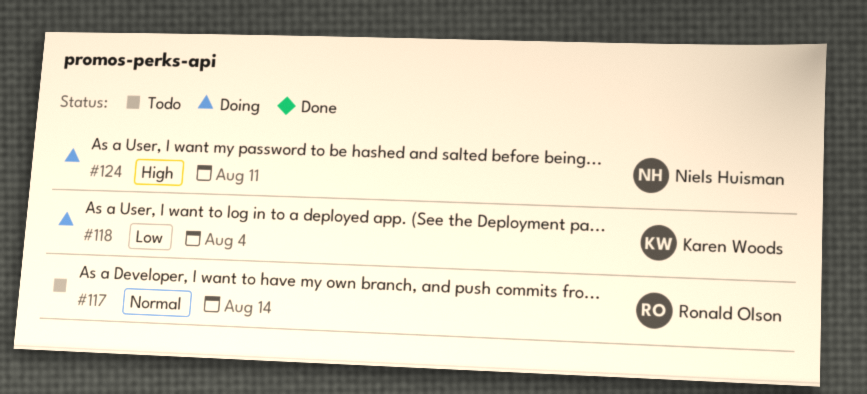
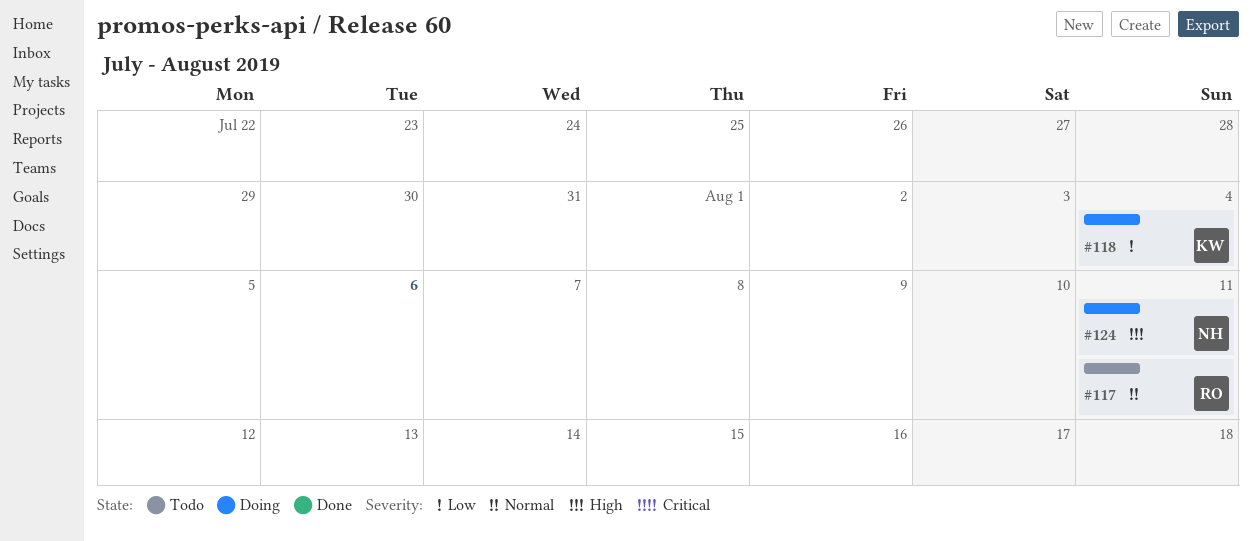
#117, due: Aug 14 -> Aug 11

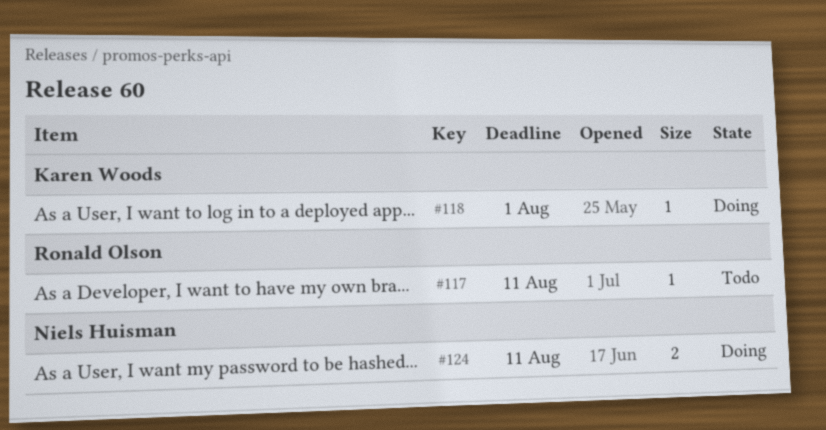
#118, due: Aug 4 -> Aug 1

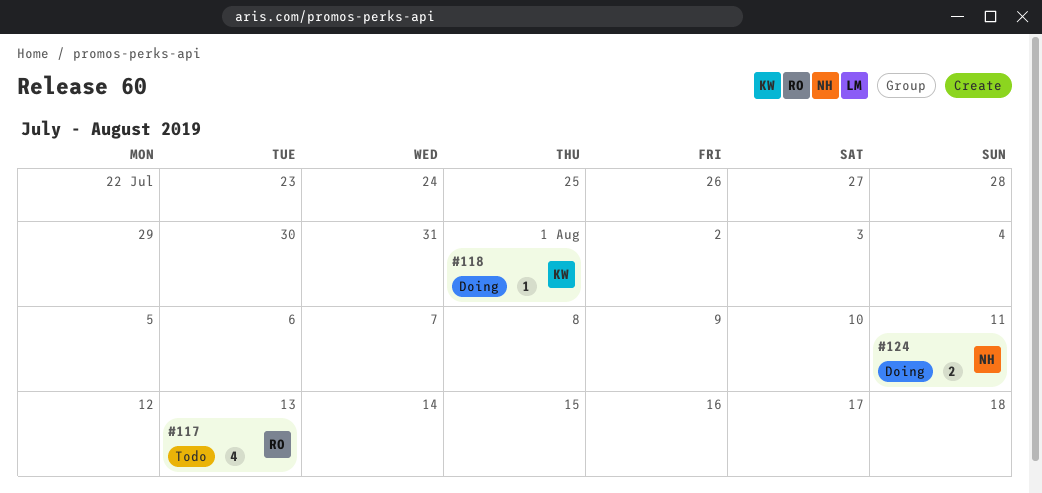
#117, estimate: 1 -> 4
#117, due: Aug 11 -> Aug 13

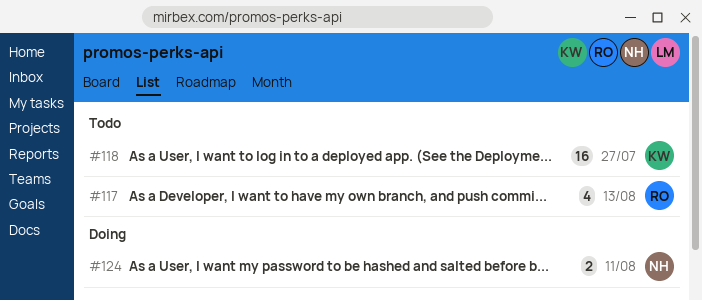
#118, status: Doing -> Todo
#118, estimate: 1 -> 16
#118, due: Aug 1 -> Jul 27

